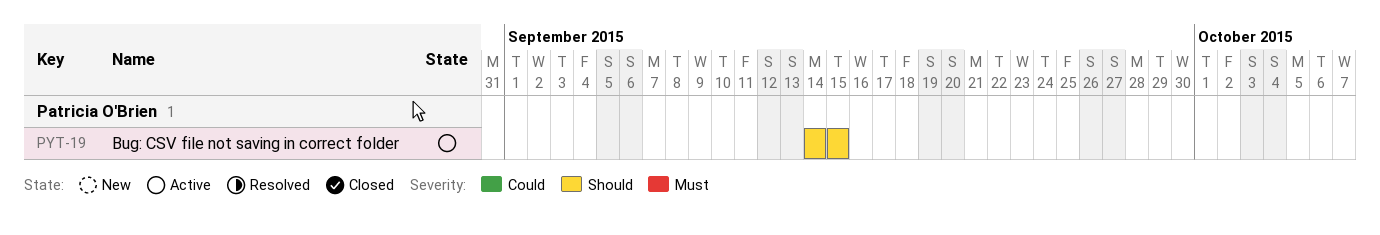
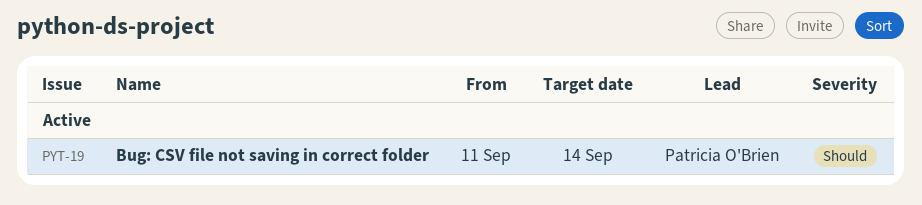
PYT-19, start: Sep 14 -> Sep 11
PYT-19, due: Sep 15 -> Sep 14

